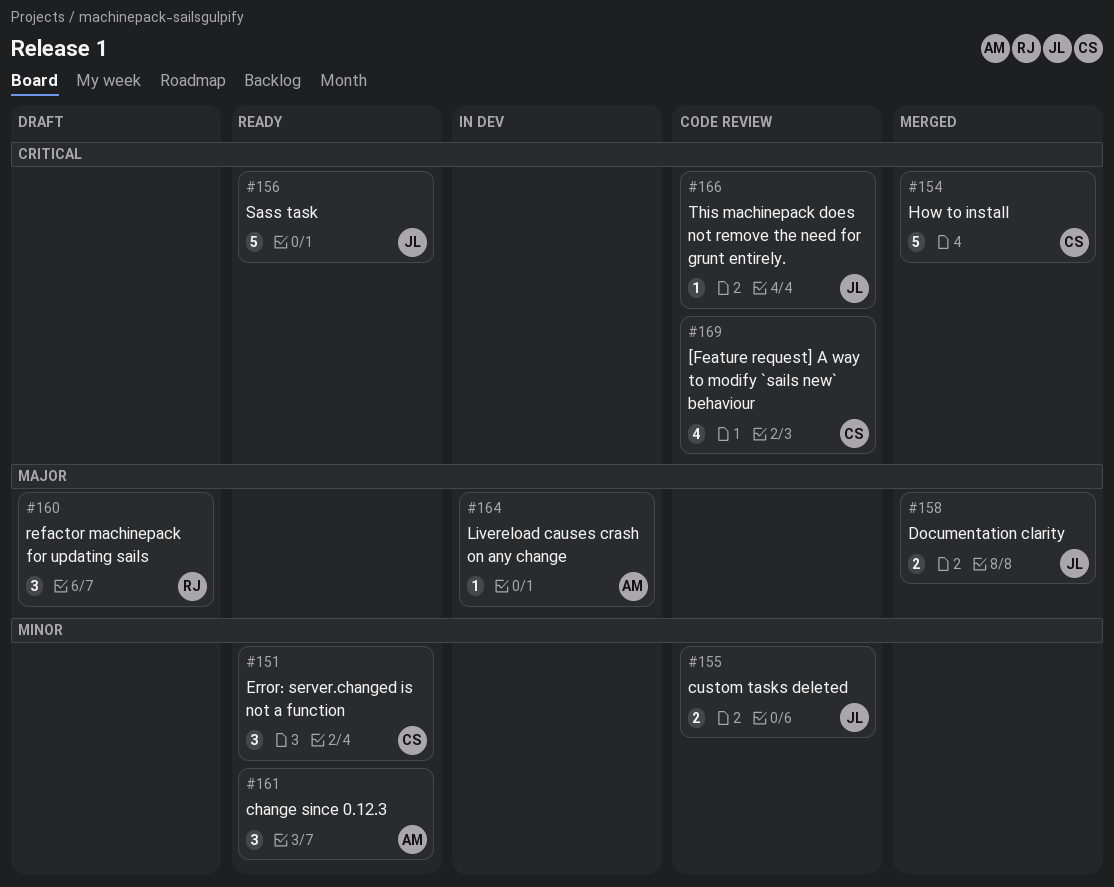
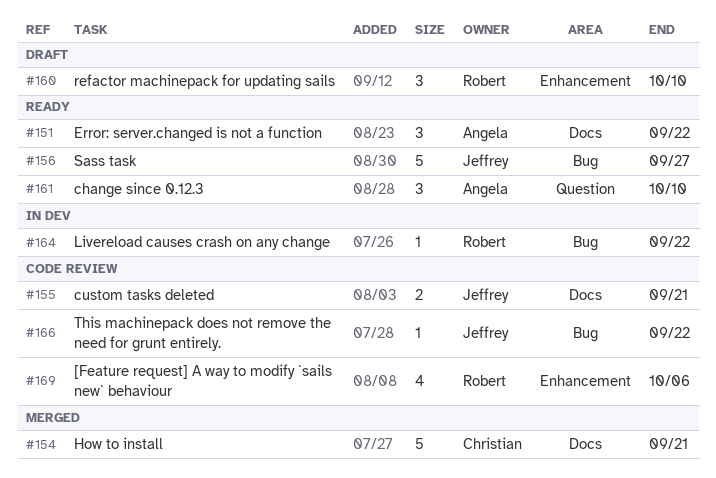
#151, owner: Christian -> Angela
#158: present -> none
#164, owner: Angela -> Robert
#169, owner: Christian -> Robert

